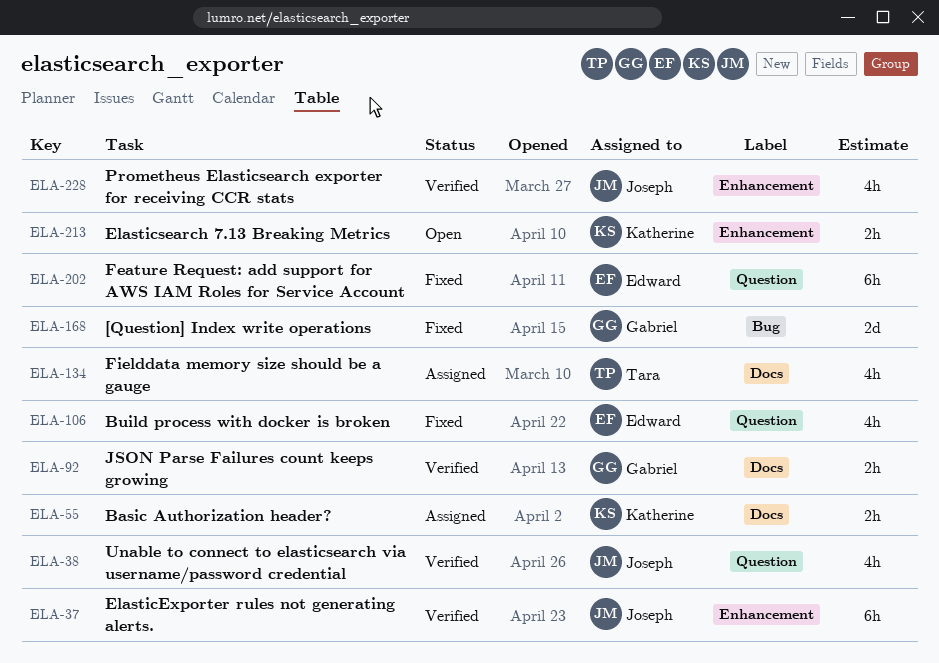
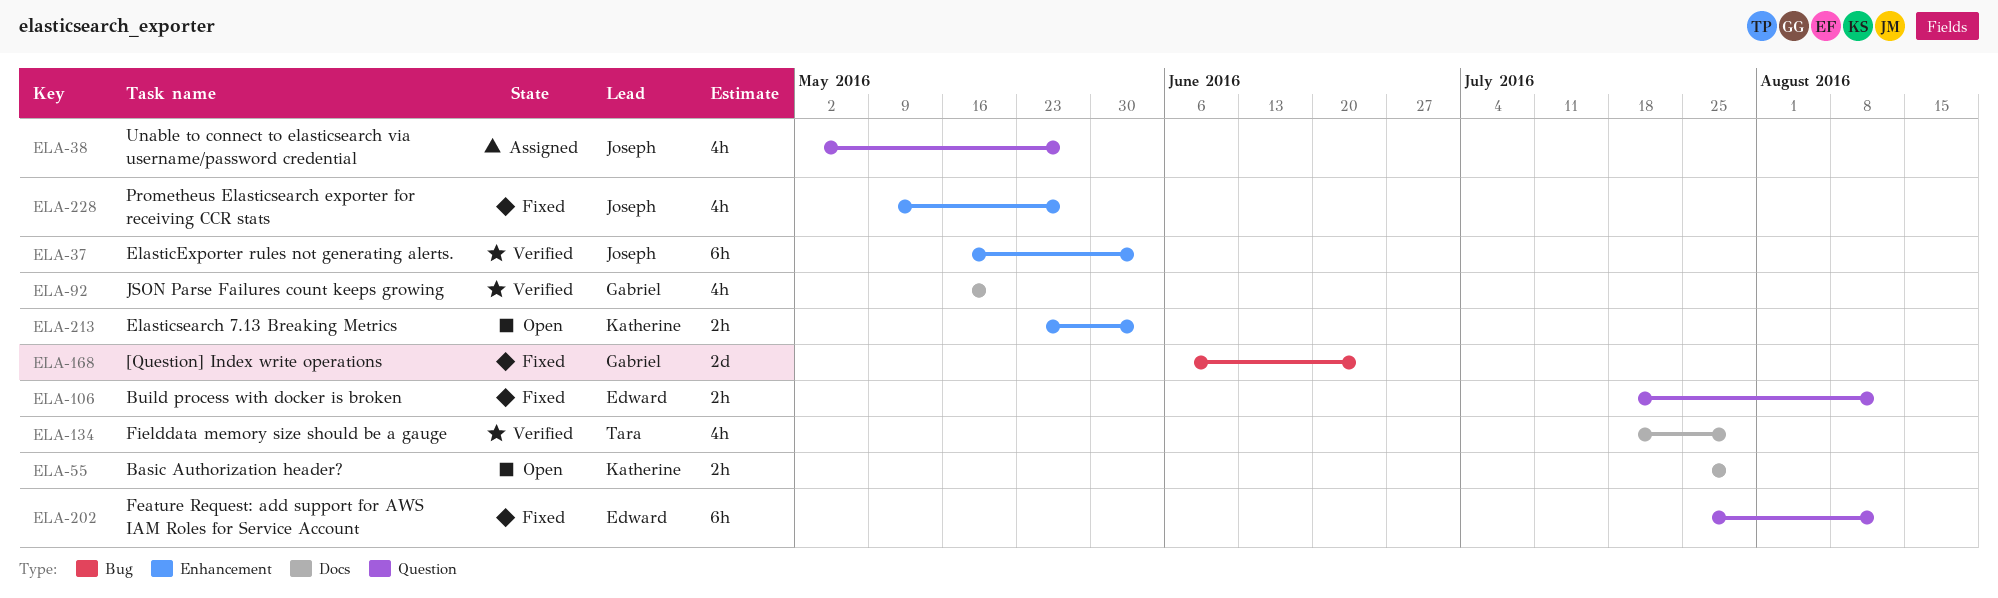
ELA-38, status: Verified -> Assigned
ELA-55, status: Assigned -> Open
ELA-92, estimate: 2h -> 4h
ELA-106, estimate: 4h -> 2h
ELA-134, status: Assigned -> Verified
ELA-228, status: Verified -> Fixed

